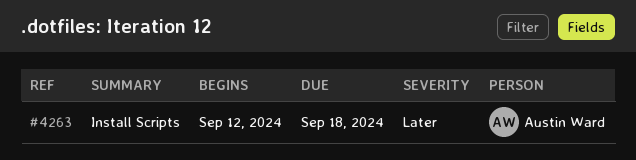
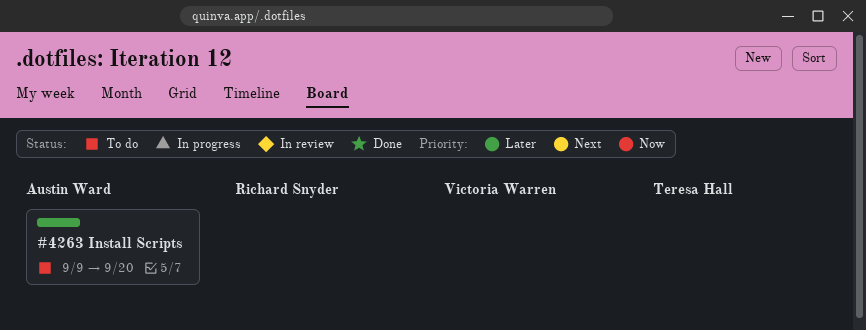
#4263, start: Sep 12 -> Sep 9
#4263, due: Sep 18 -> Sep 20

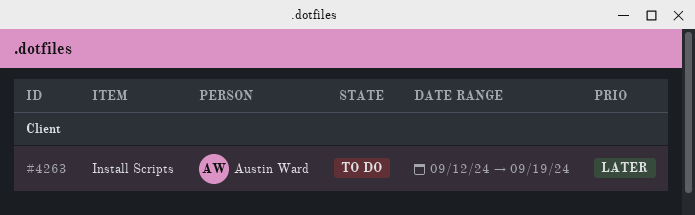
#4263, start: Sep 9 -> Sep 12
#4263, due: Sep 20 -> Sep 19

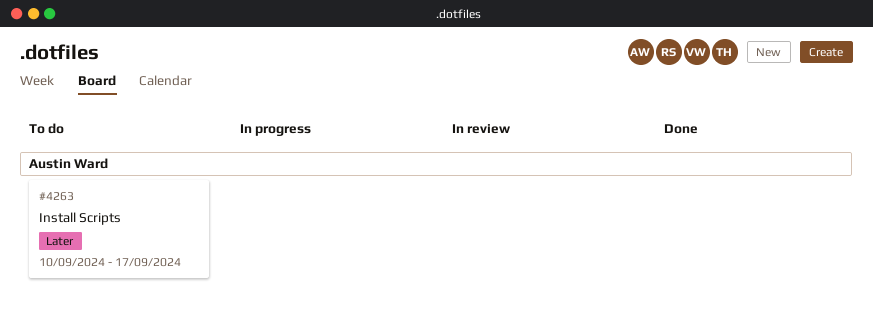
#4263, start: Sep 12 -> Sep 10
#4263, due: Sep 19 -> Sep 17

